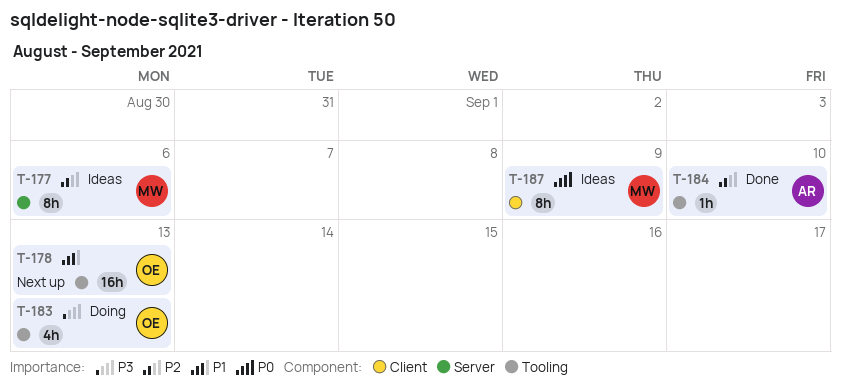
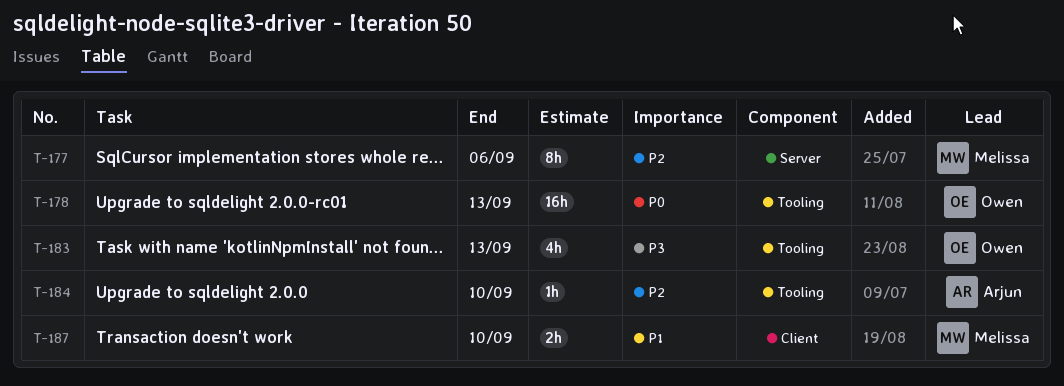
T-178, priority: P1 -> P0
T-187, priority: P0 -> P1
T-187, estimate: 8h -> 2h
T-187, due: Sep 9 -> Sep 10

